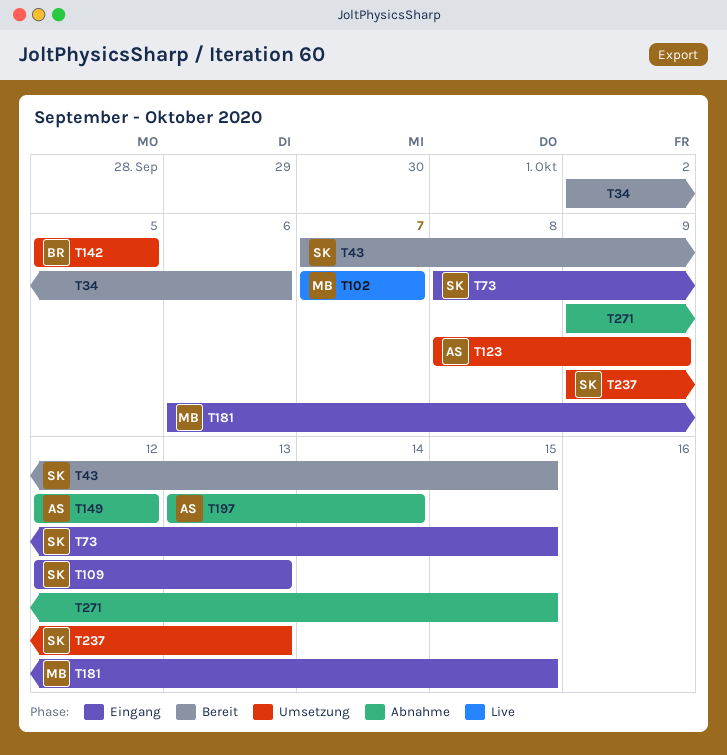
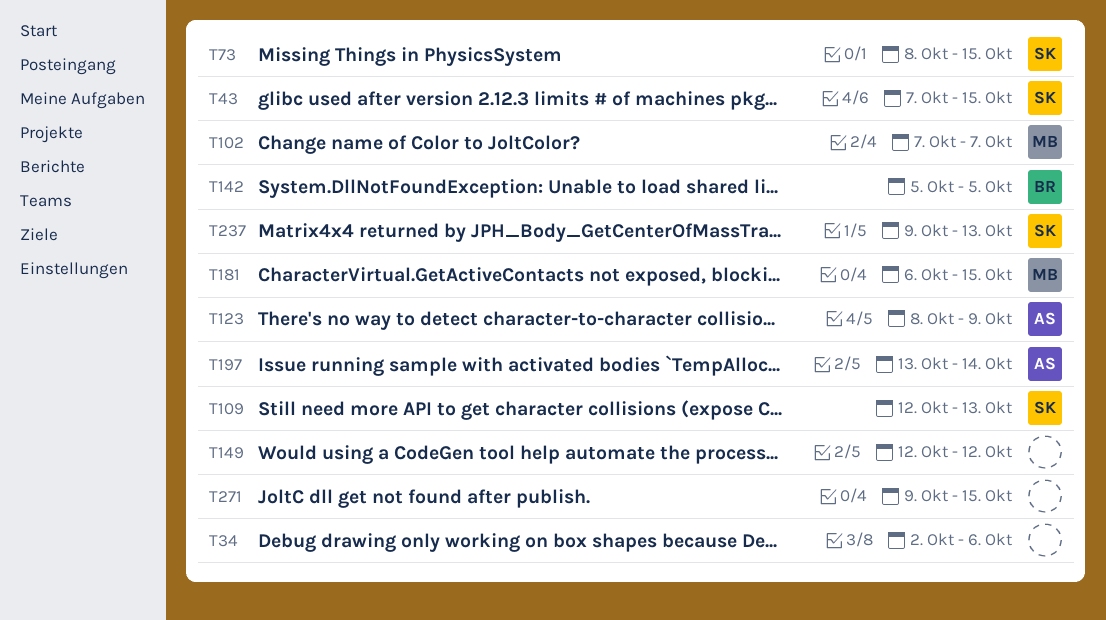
T149, owner: AS -> none

